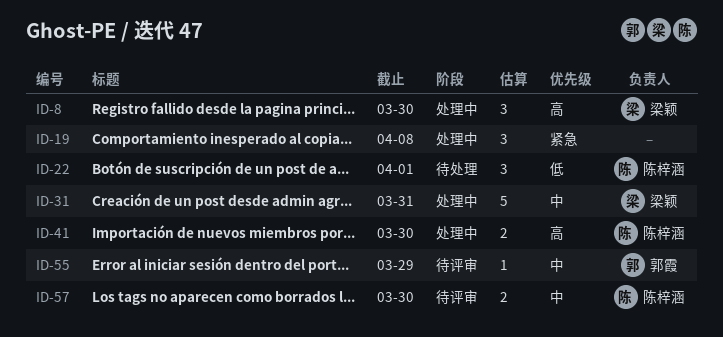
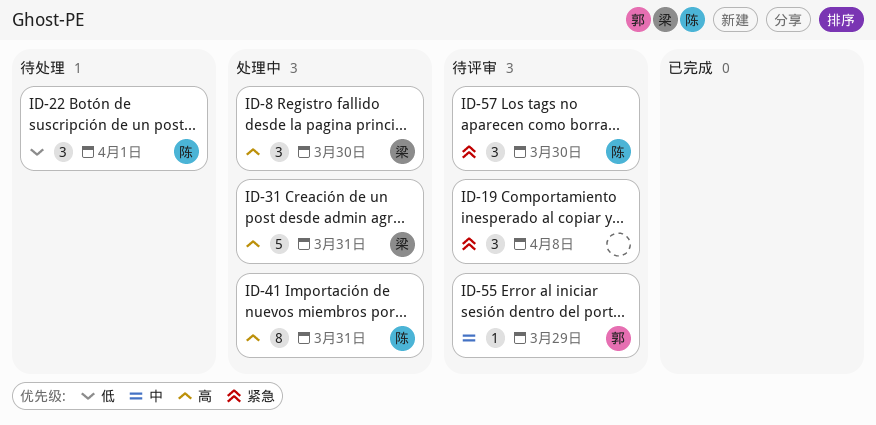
ID-19, status: 处理中 -> 待评审
ID-31, priority: 中 -> 高
ID-41, estimate: 2 -> 8
ID-41, due: Mar 30 -> Mar 31
ID-57, priority: 中 -> 紧急
ID-57, estimate: 2 -> 3

